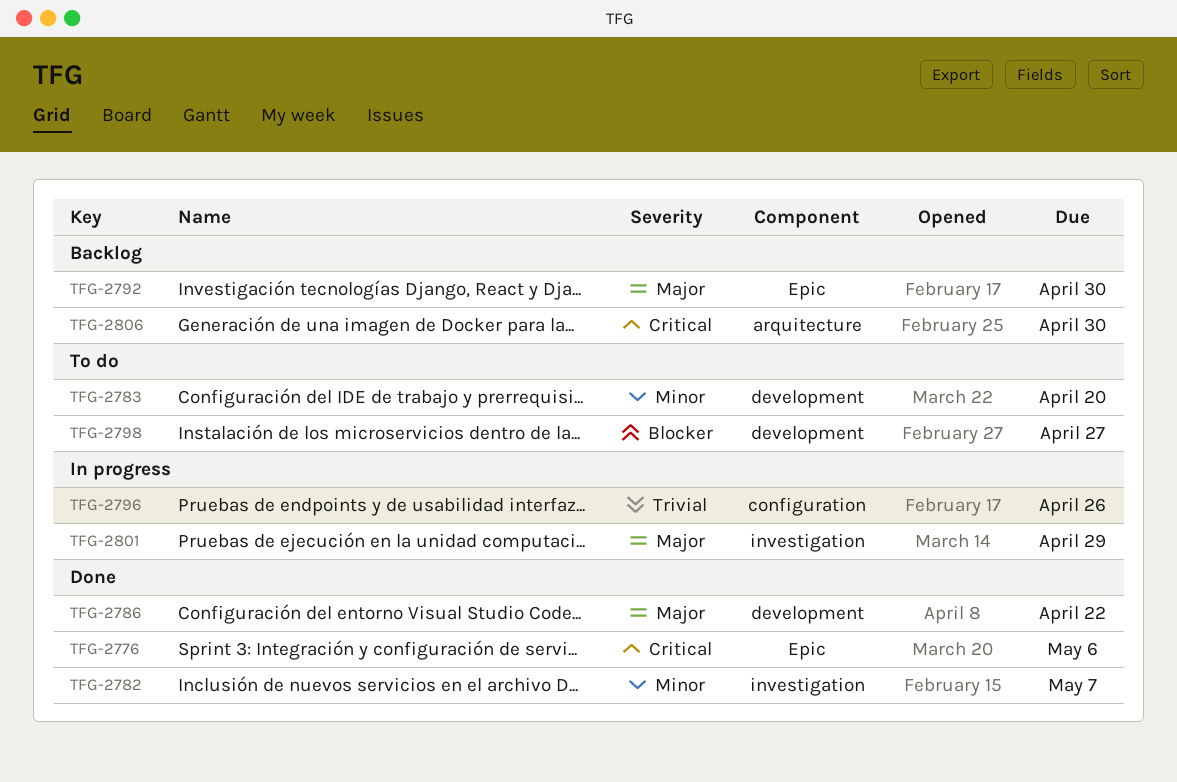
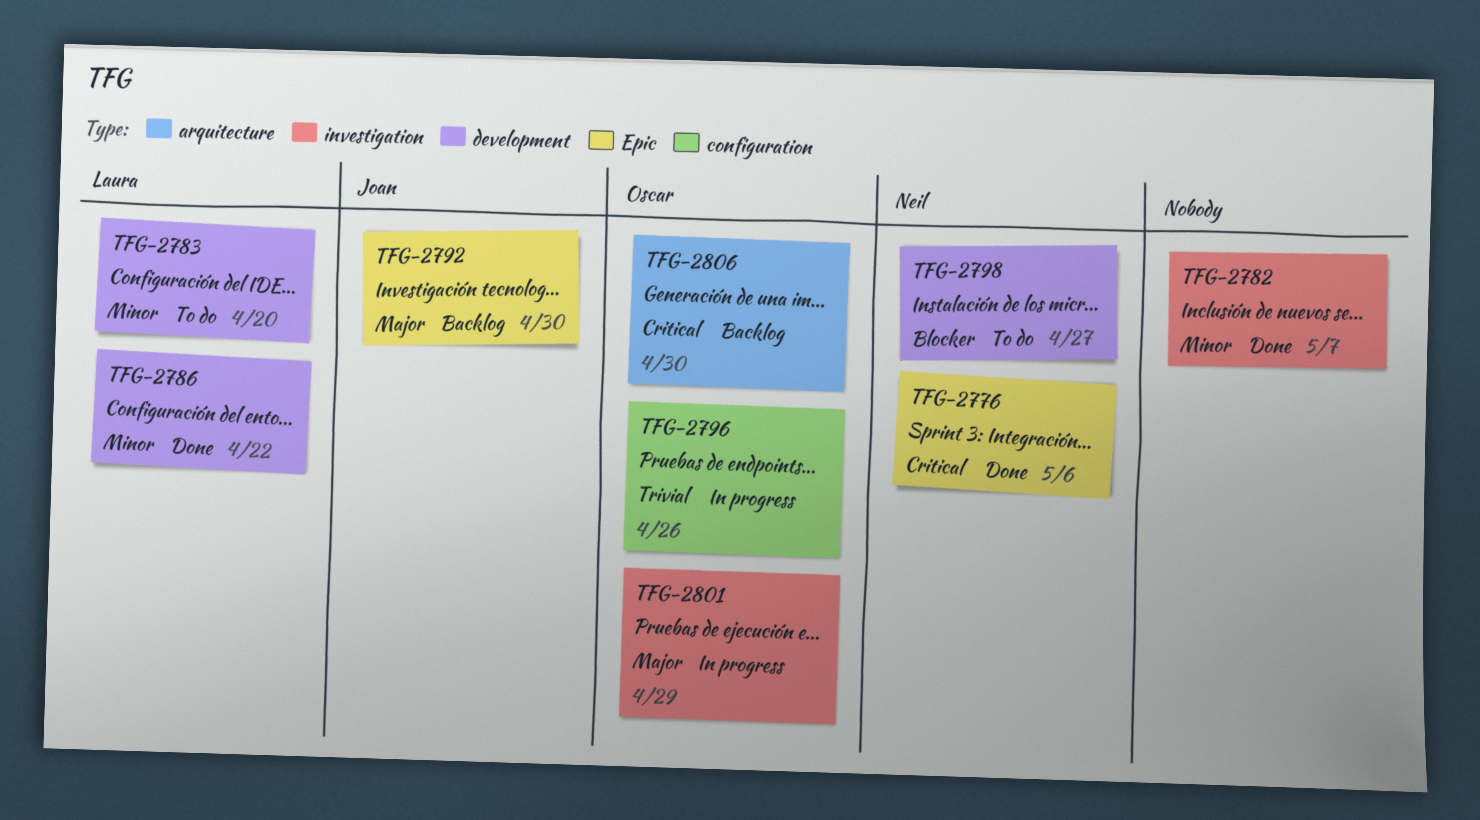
TFG-2786, priority: Major -> Minor

